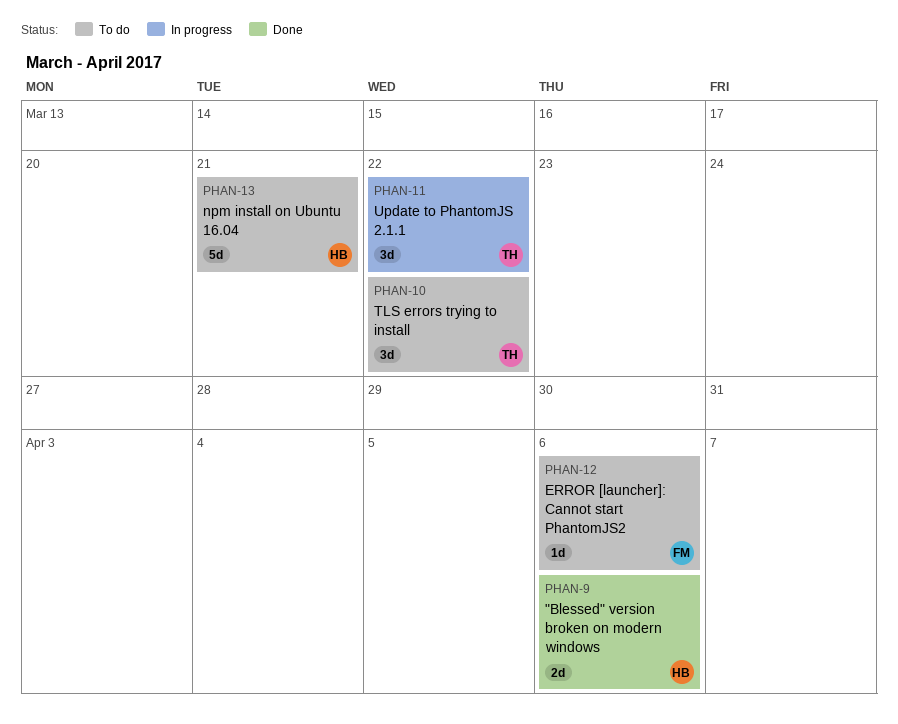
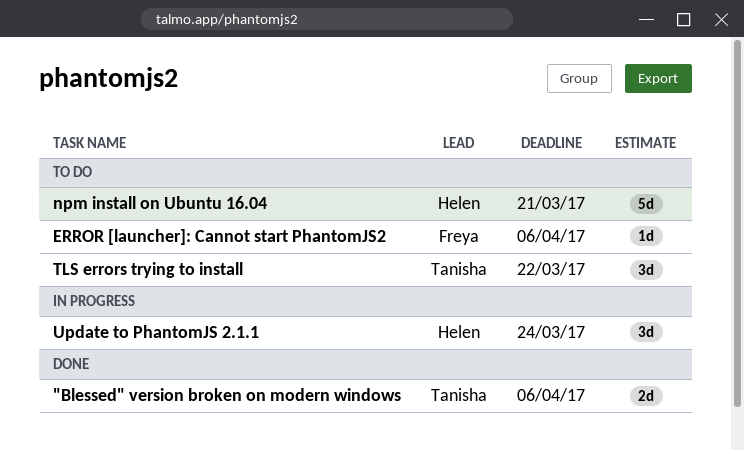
"Blessed" version broken on modern windows, owner: Helen -> Tanisha
Update to PhantomJS 2.1.1, owner: Tanisha -> Helen
Update to PhantomJS 2.1.1, due: Mar 22 -> Mar 24

